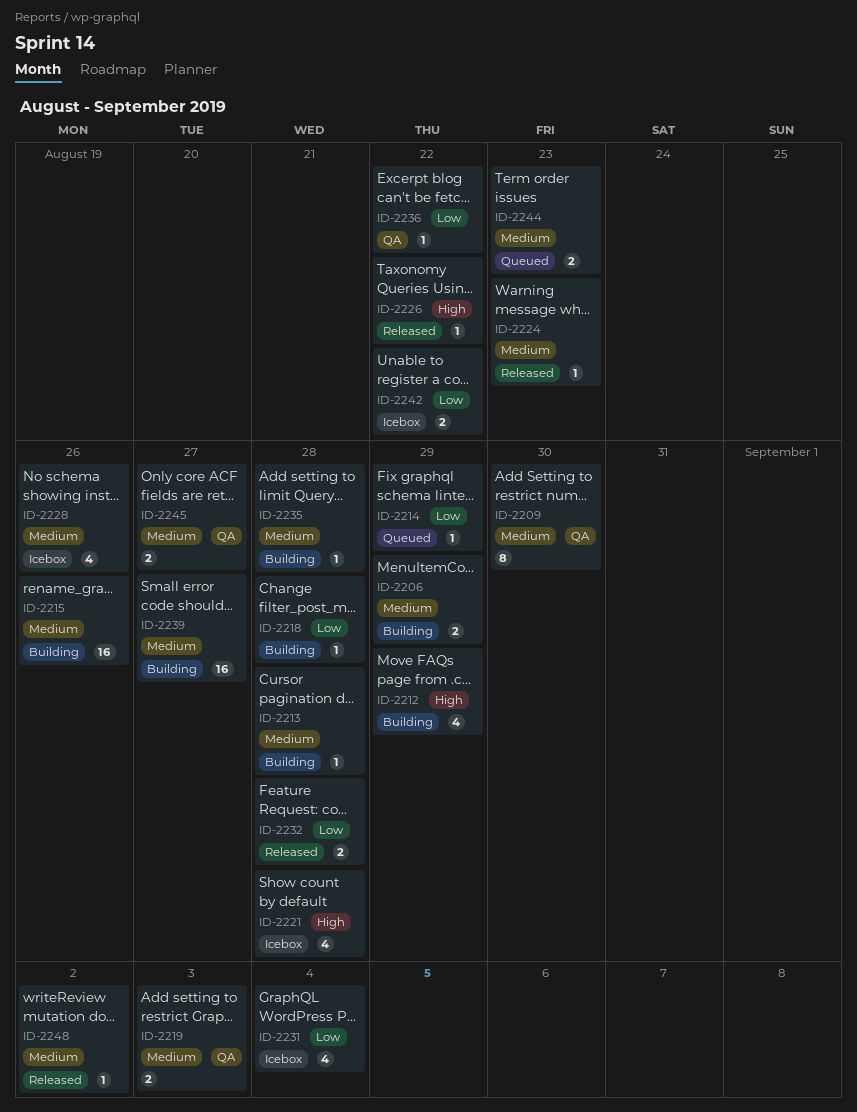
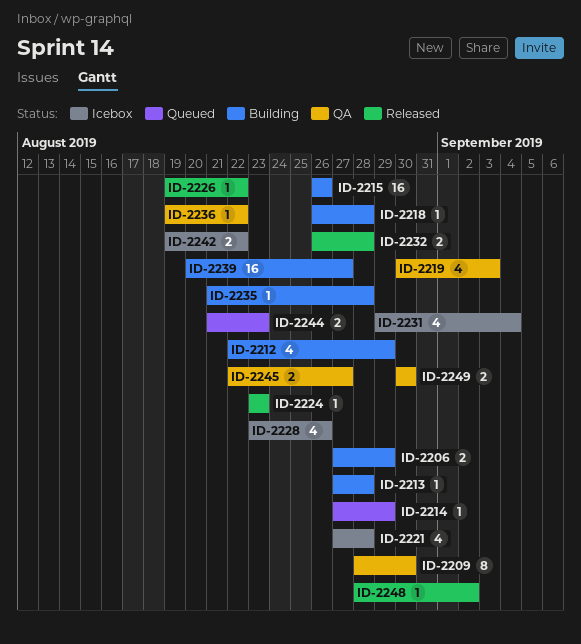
ID-2219, estimate: 2 -> 4
ID-2249: none -> present

